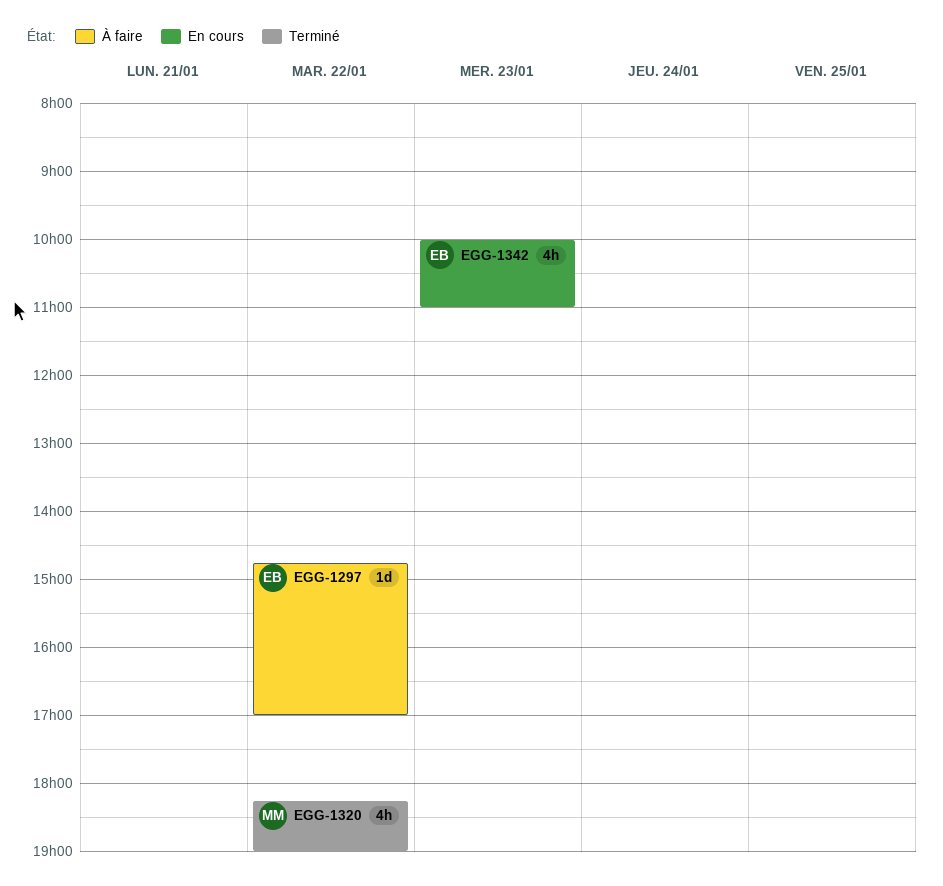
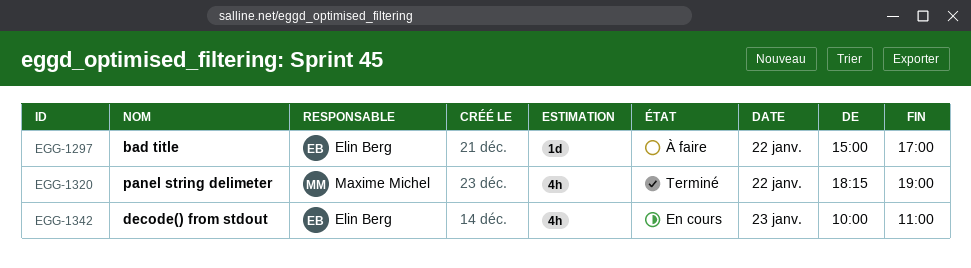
EGG-1297, begins: 14:45 -> 15:00

